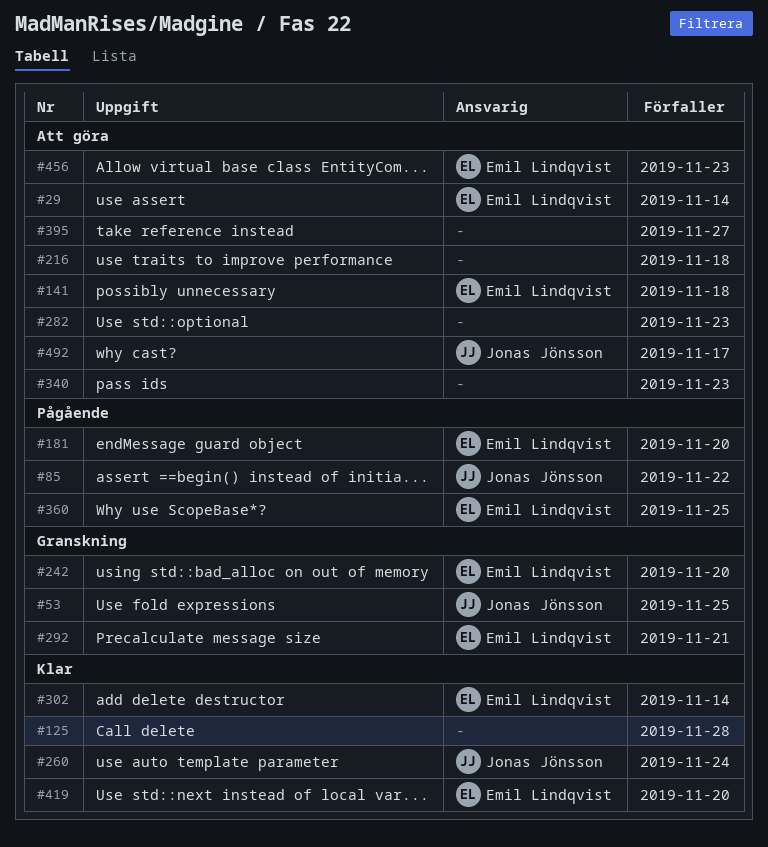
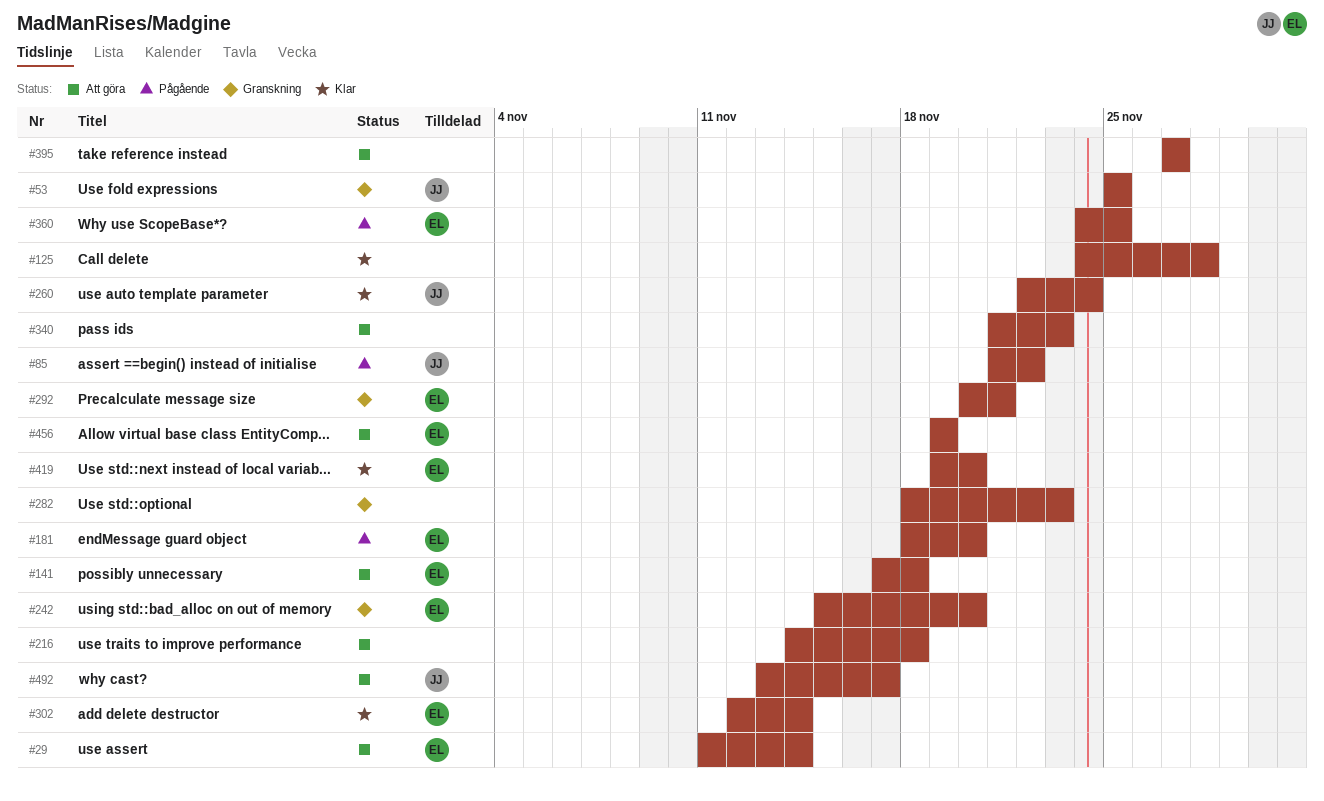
#282, status: Att göra -> Granskning
#456, due: Nov 23 -> Nov 19

